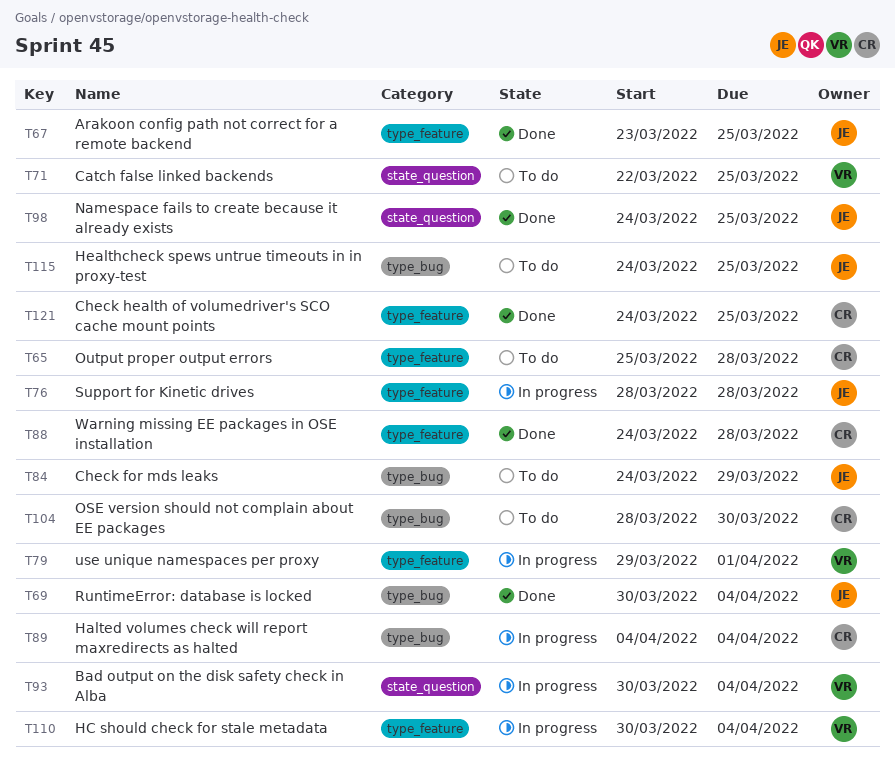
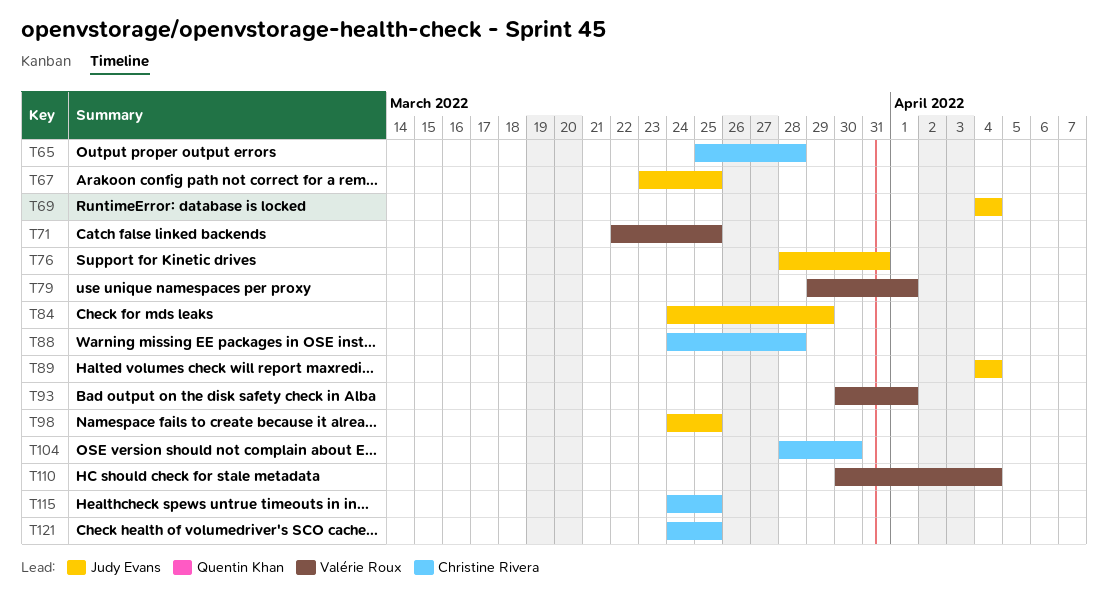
T69, start: Mar 30 -> Apr 4
T76, due: Mar 28 -> Mar 31
T89, owner: Christine Rivera -> Judy Evans
T93, due: Apr 4 -> Apr 1
T115, owner: Judy Evans -> Christine Rivera

